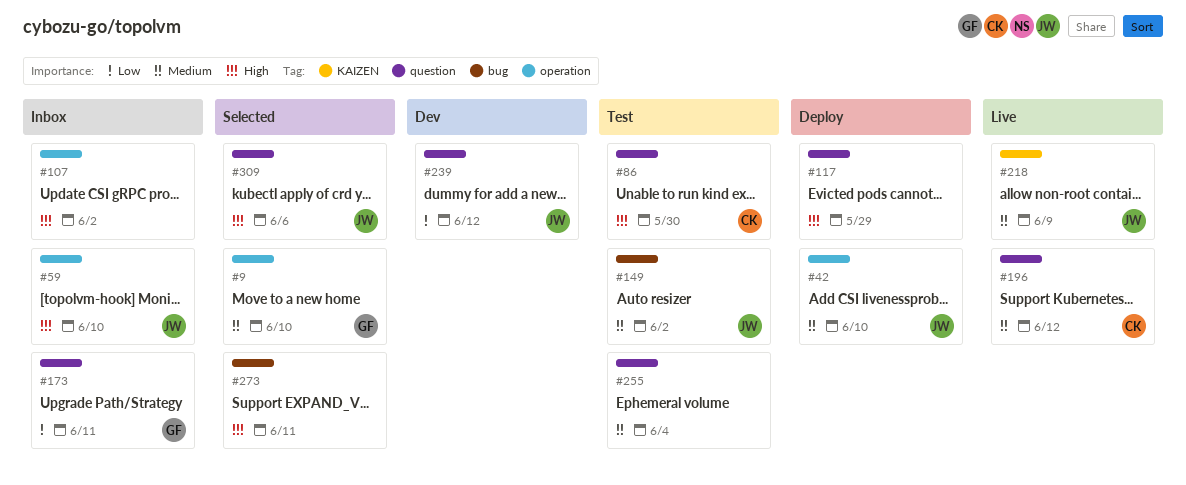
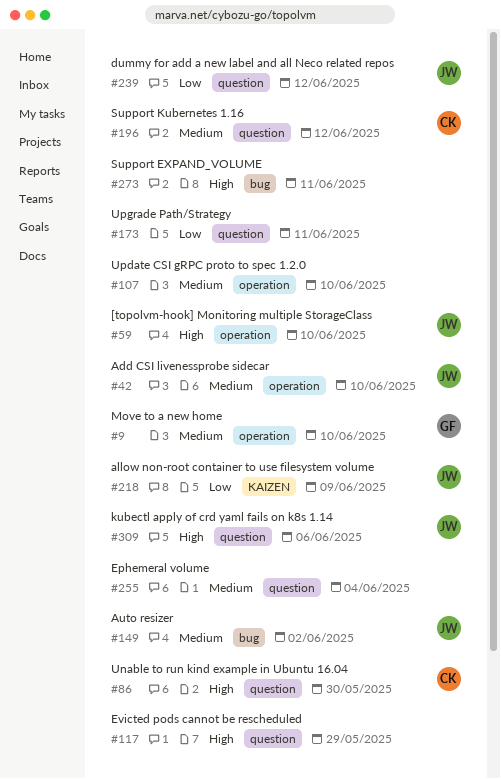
#107, priority: High -> Medium
#107, due: Jun 2 -> Jun 10
#173, owner: GF -> none
#218, priority: Medium -> Low

